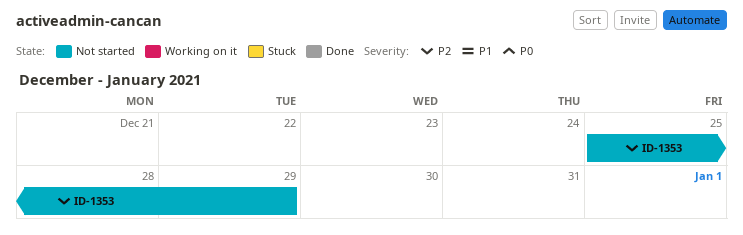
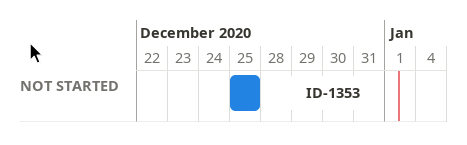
ID-1353, due: Dec 29 -> Dec 25

